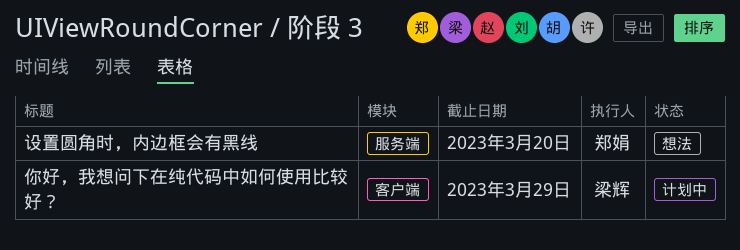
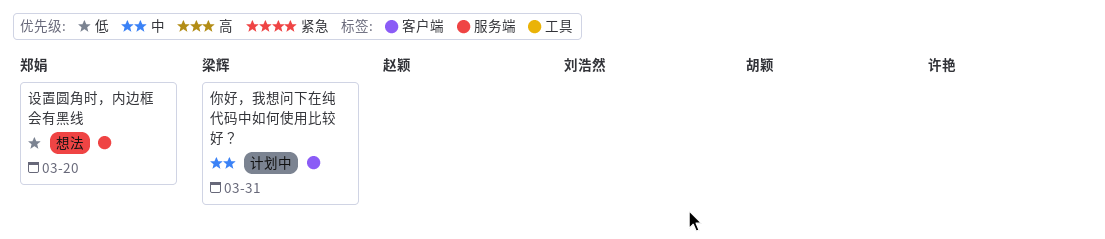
你好，我想问下在纯代码中如何使用比较好？, due: Mar 29 -> Mar 31

